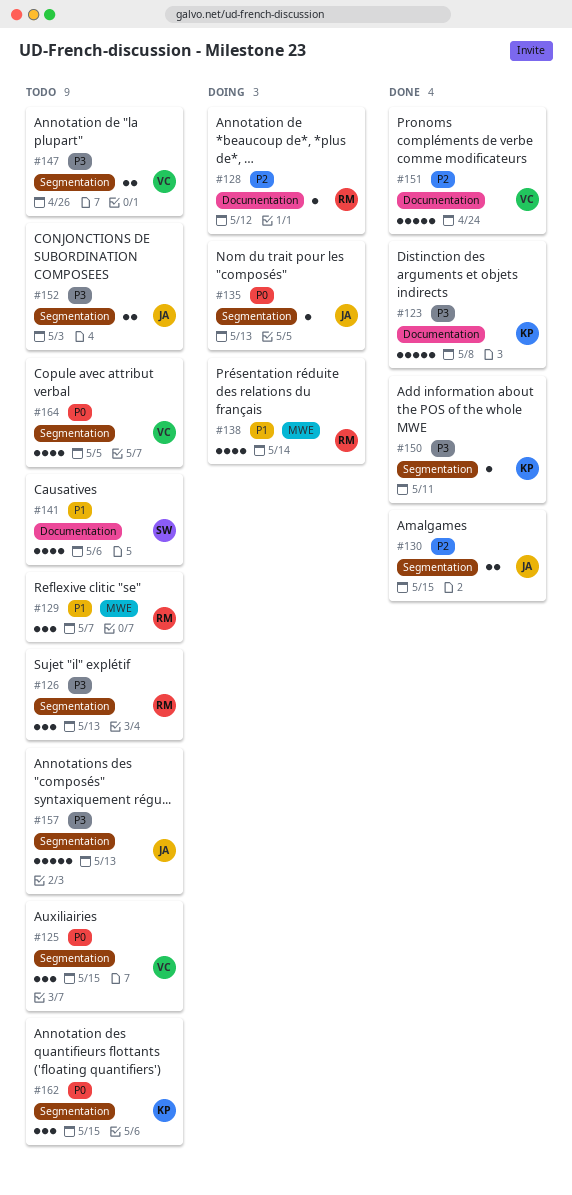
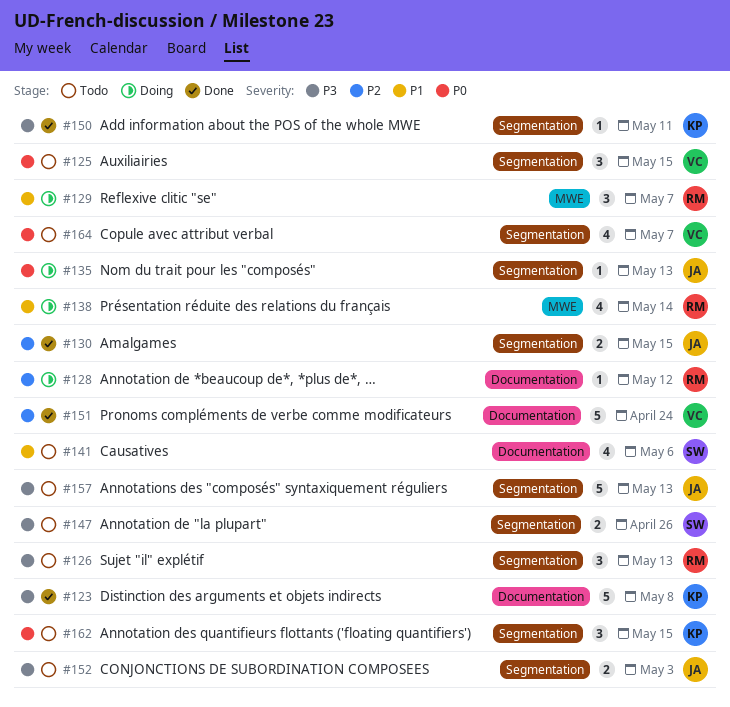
#129, status: Todo -> Doing
#147, owner: VC -> SW
#164, due: May 5 -> May 7

